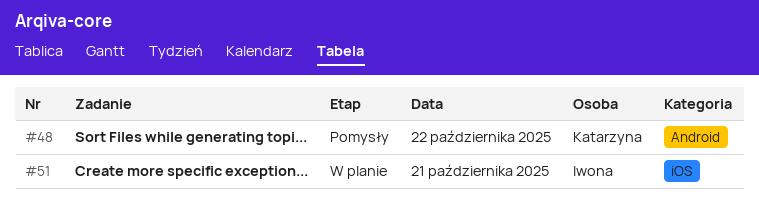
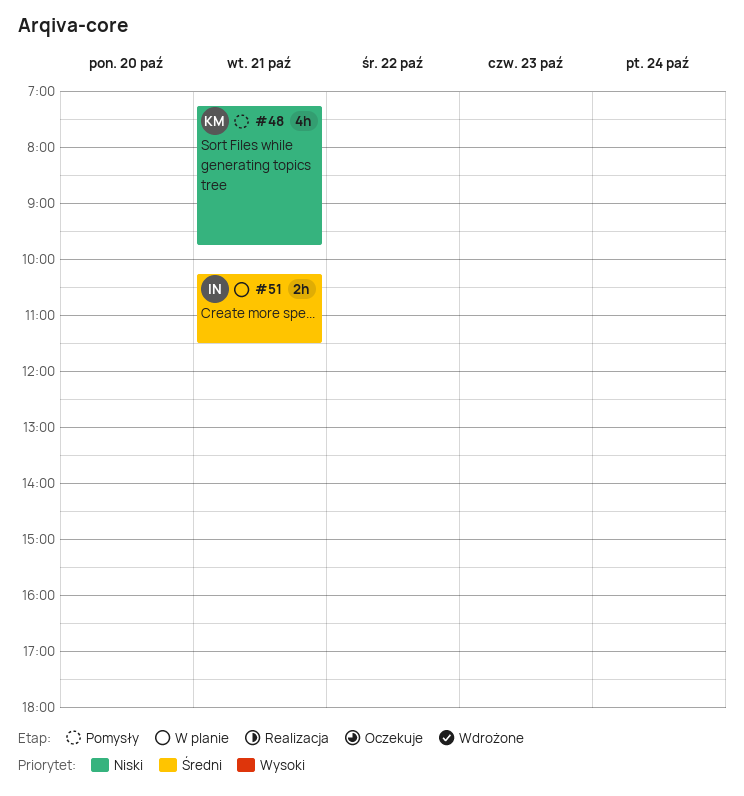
#48, day: Oct 22 -> Oct 21

